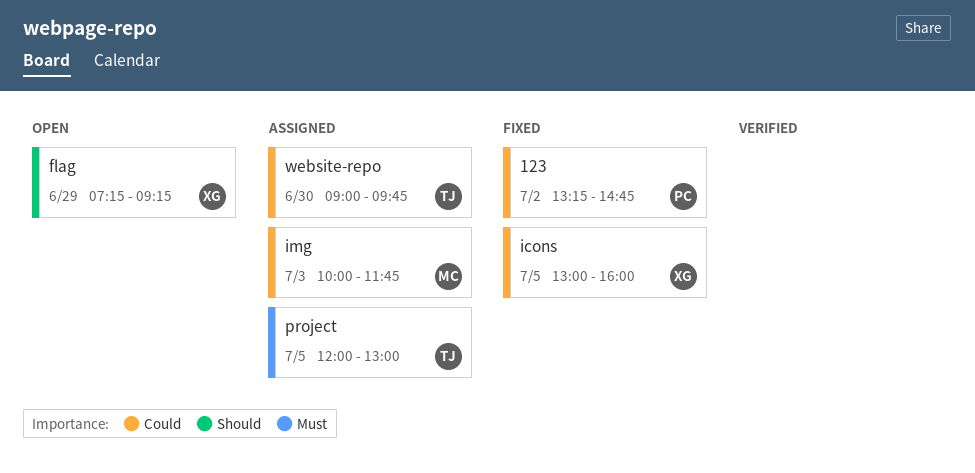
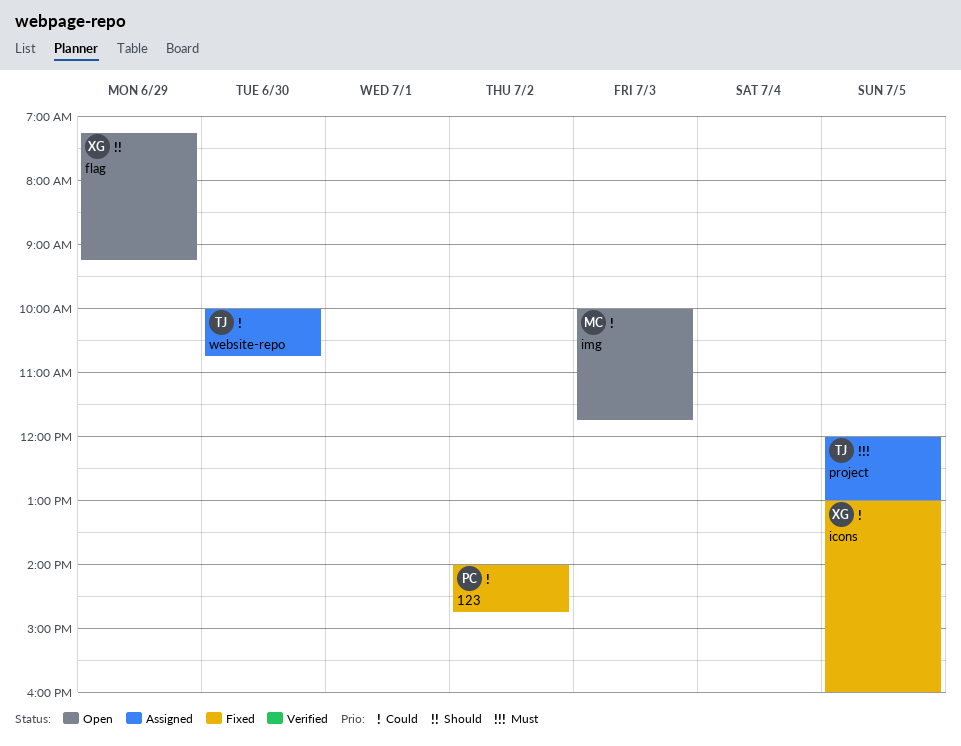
123, begins: 13:15 -> 14:00
img, status: Assigned -> Open
website-repo, begins: 09:00 -> 10:00
website-repo, ends: 09:45 -> 10:45

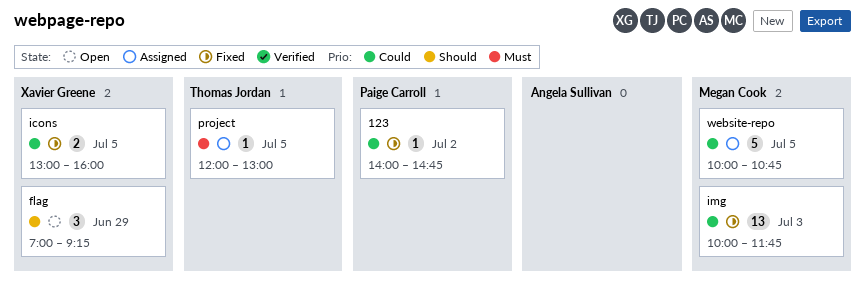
flag, begins: 07:15 -> 07:00
img, status: Open -> Fixed
website-repo, owner: Thomas Jordan -> Megan Cook
website-repo, day: Jun 30 -> Jul 5

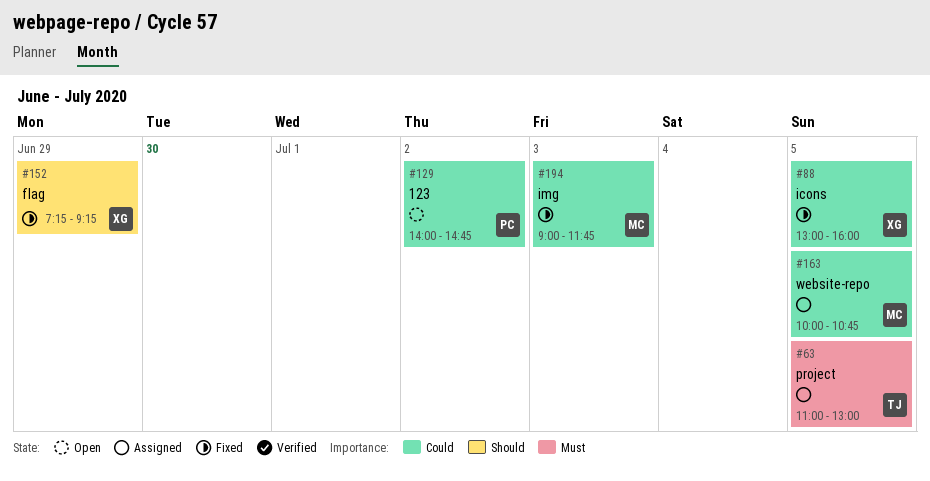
123, status: Fixed -> Open
flag, status: Open -> Fixed
flag, begins: 07:00 -> 07:15
img, begins: 10:00 -> 09:00
project, begins: 12:00 -> 11:00

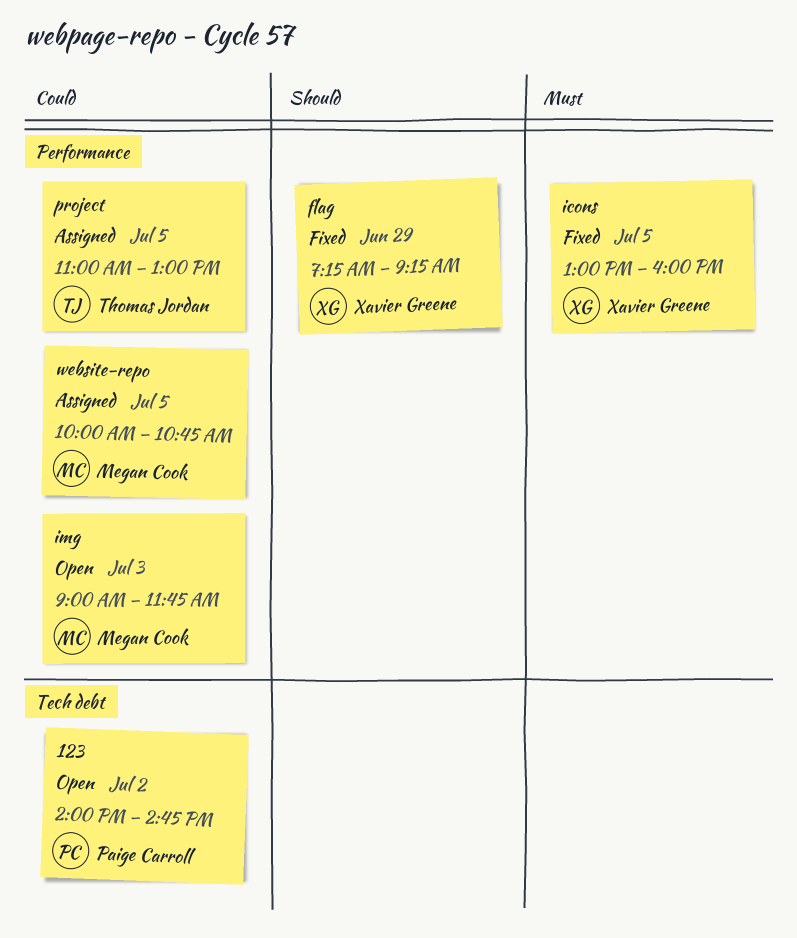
icons, priority: Could -> Must
img, status: Fixed -> Open
project, priority: Must -> Could

